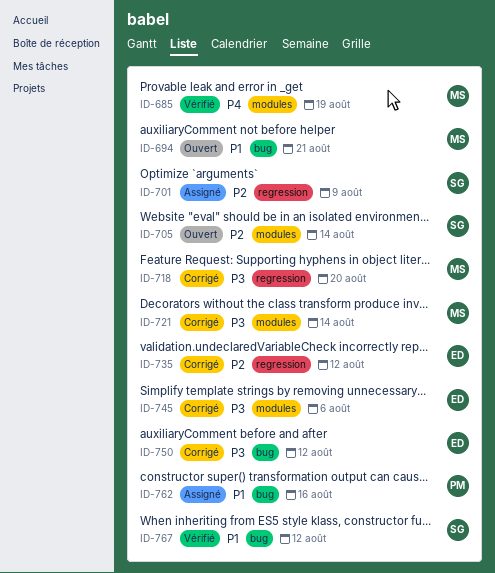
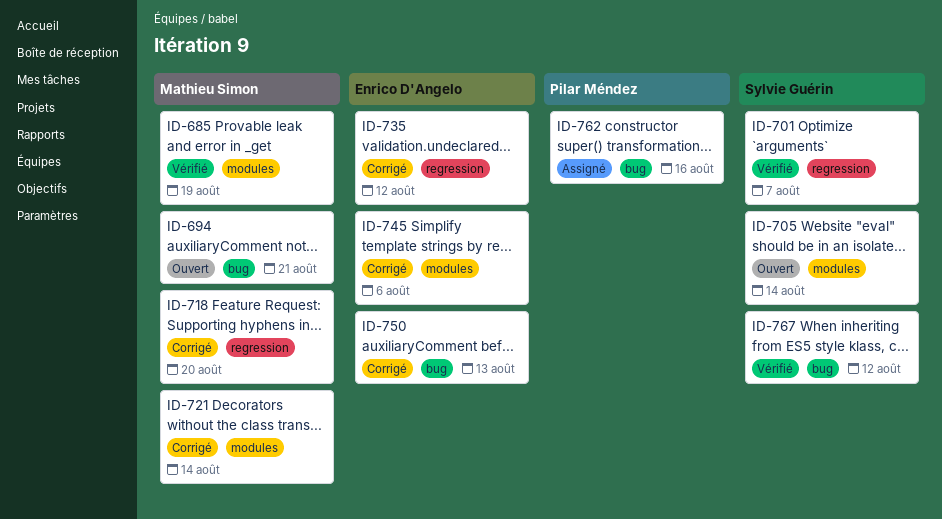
ID-701, status: Assigné -> Vérifié
ID-701, due: Aug 9 -> Aug 7
ID-750, due: Aug 12 -> Aug 13

